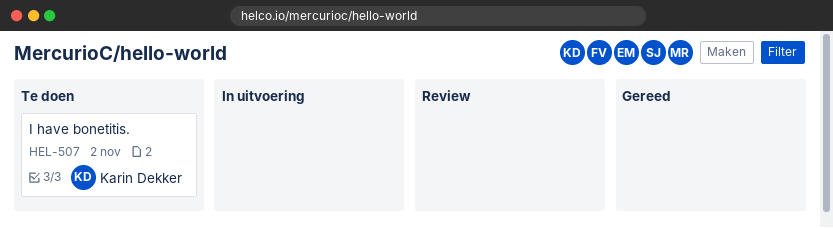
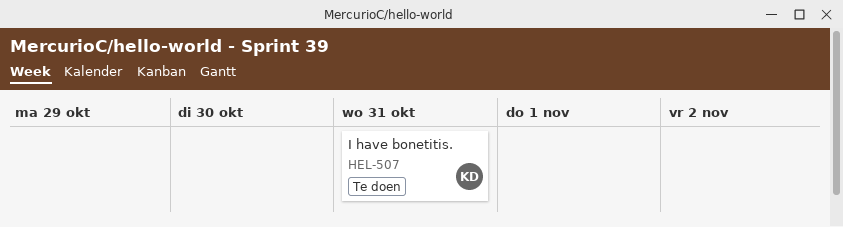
HEL-507, due: Nov 2 -> Oct 31

